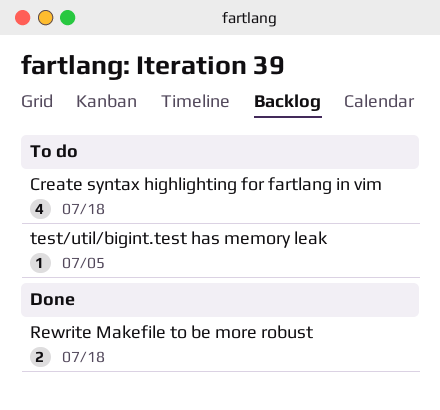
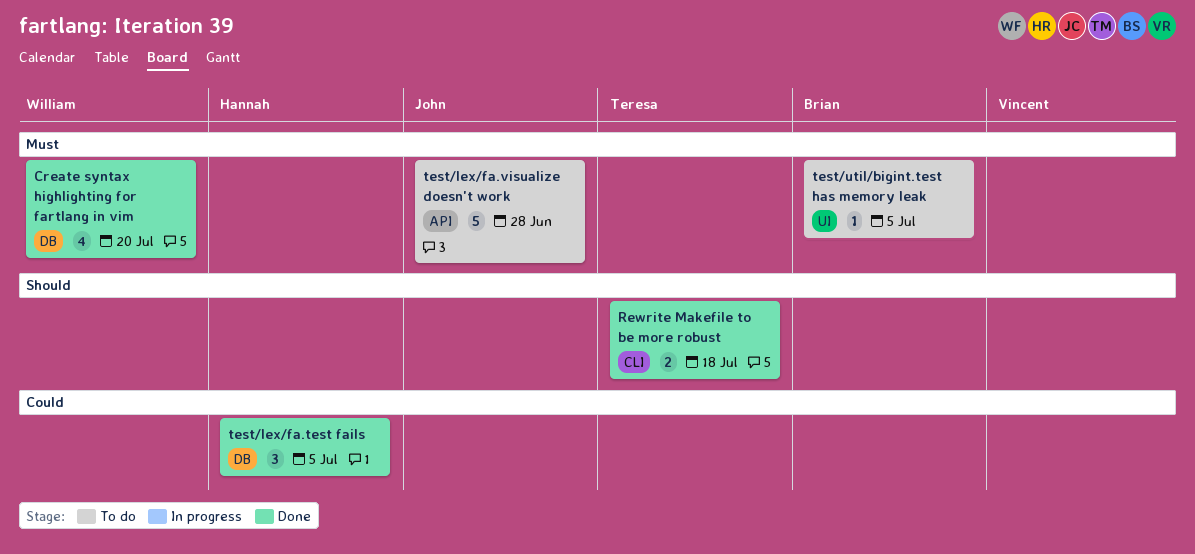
Create syntax highlighting for fartlang in vim, status: To do -> Done
Create syntax highlighting for fartlang in vim, due: Jul 18 -> Jul 20
test/lex/fa.test fails: none -> present
test/lex/fa.visualize doesn't work: none -> present

